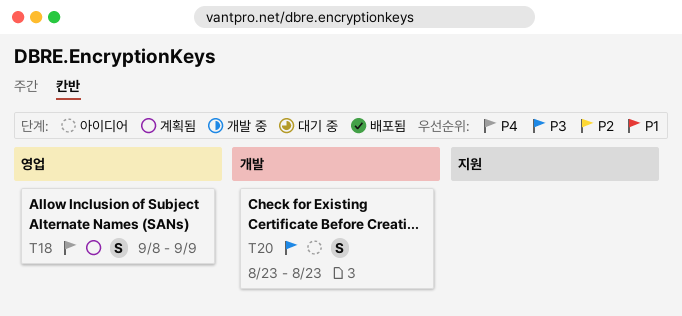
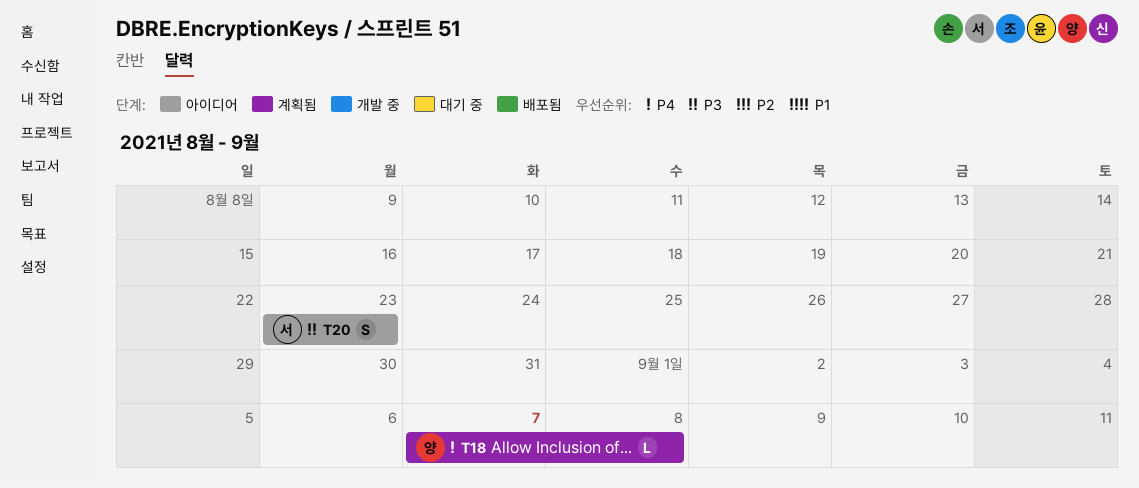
T18, estimate: S -> L
T18, start: Sep 8 -> Sep 7
T18, due: Sep 9 -> Sep 8

